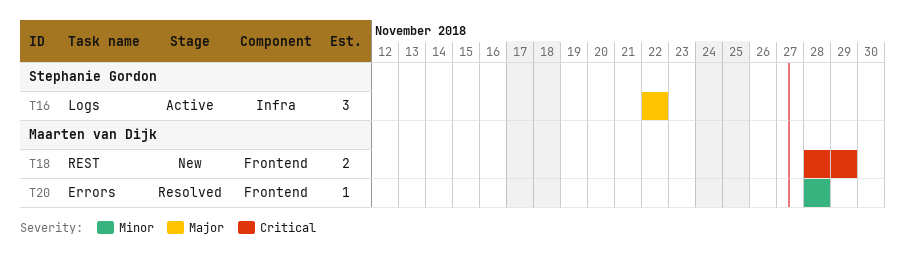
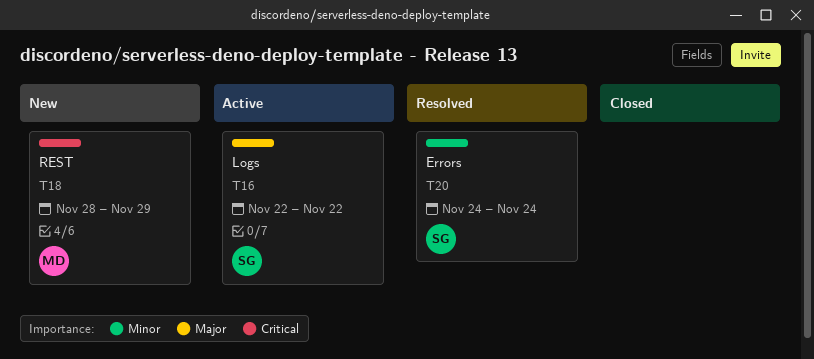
T20, owner: Maarten van Dijk -> Stephanie Gordon
T20, start: Nov 28 -> Nov 24
T20, due: Nov 28 -> Nov 24

